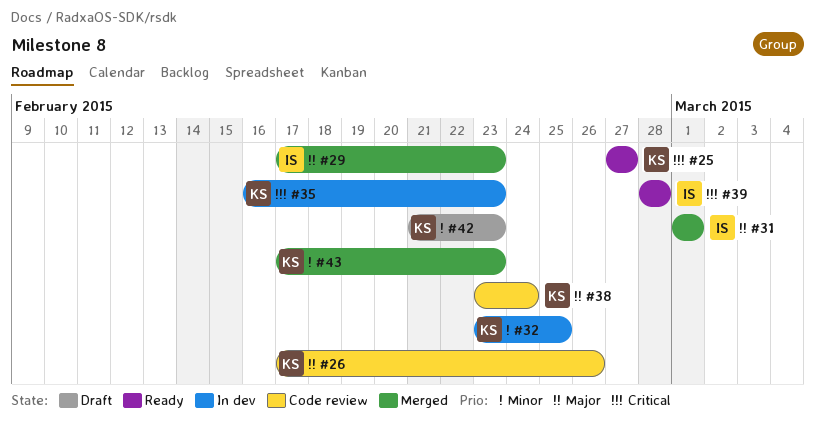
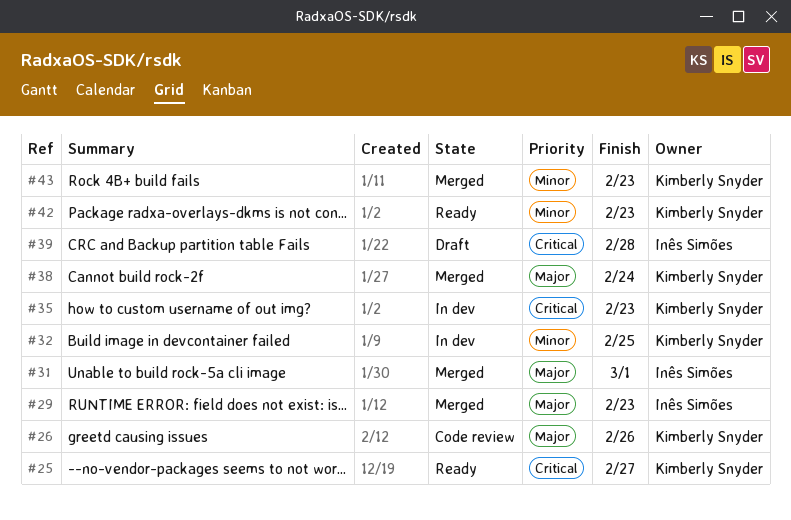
#38, status: Code review -> Merged
#39, status: Ready -> Draft
#42, status: Draft -> Ready

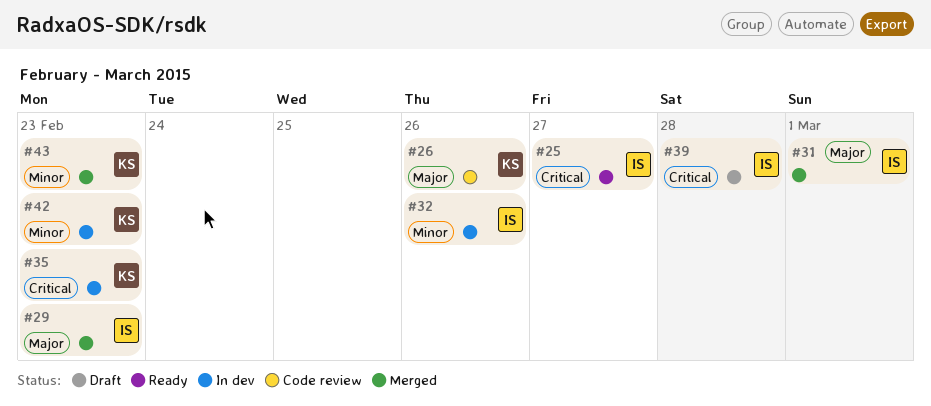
#25, owner: Kimberly Snyder -> Inês Simões
#32, owner: Kimberly Snyder -> Inês Simões
#32, due: Feb 25 -> Feb 26
#38: present -> none
#42, status: Ready -> In dev

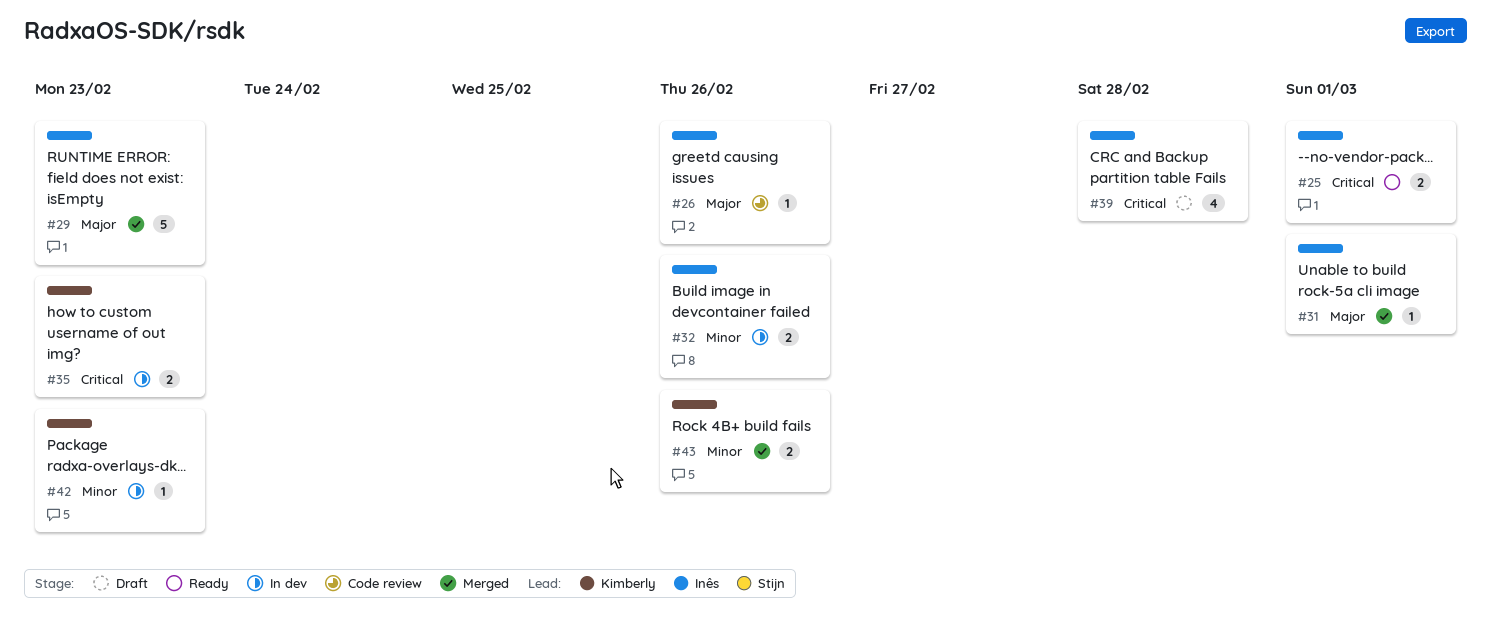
#25, due: Feb 27 -> Mar 1
#26, owner: Kimberly -> Inês
#43, due: Feb 23 -> Feb 26

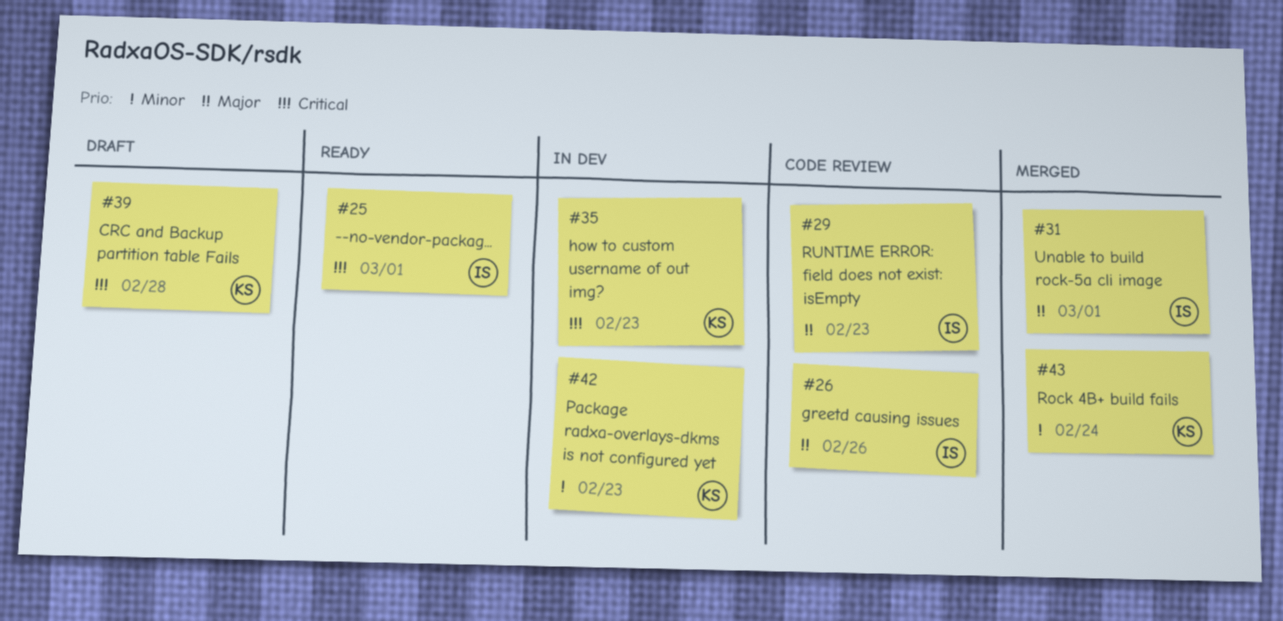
#29, status: Merged -> Code review
#32: present -> none
#39, owner: Inês -> Kimberly
#43, due: Feb 26 -> Feb 24

